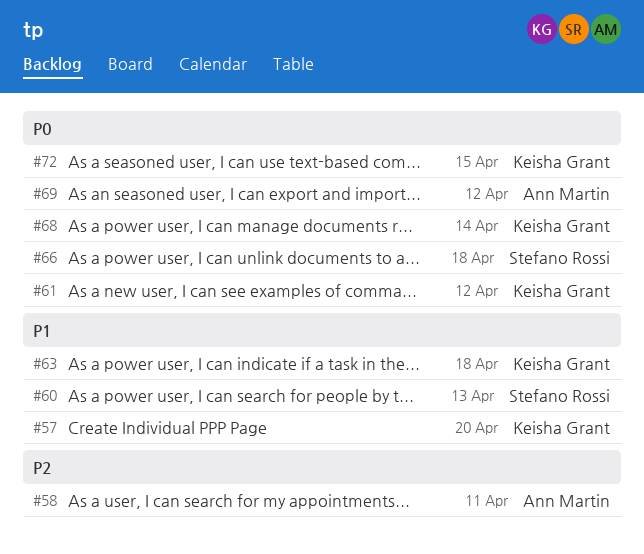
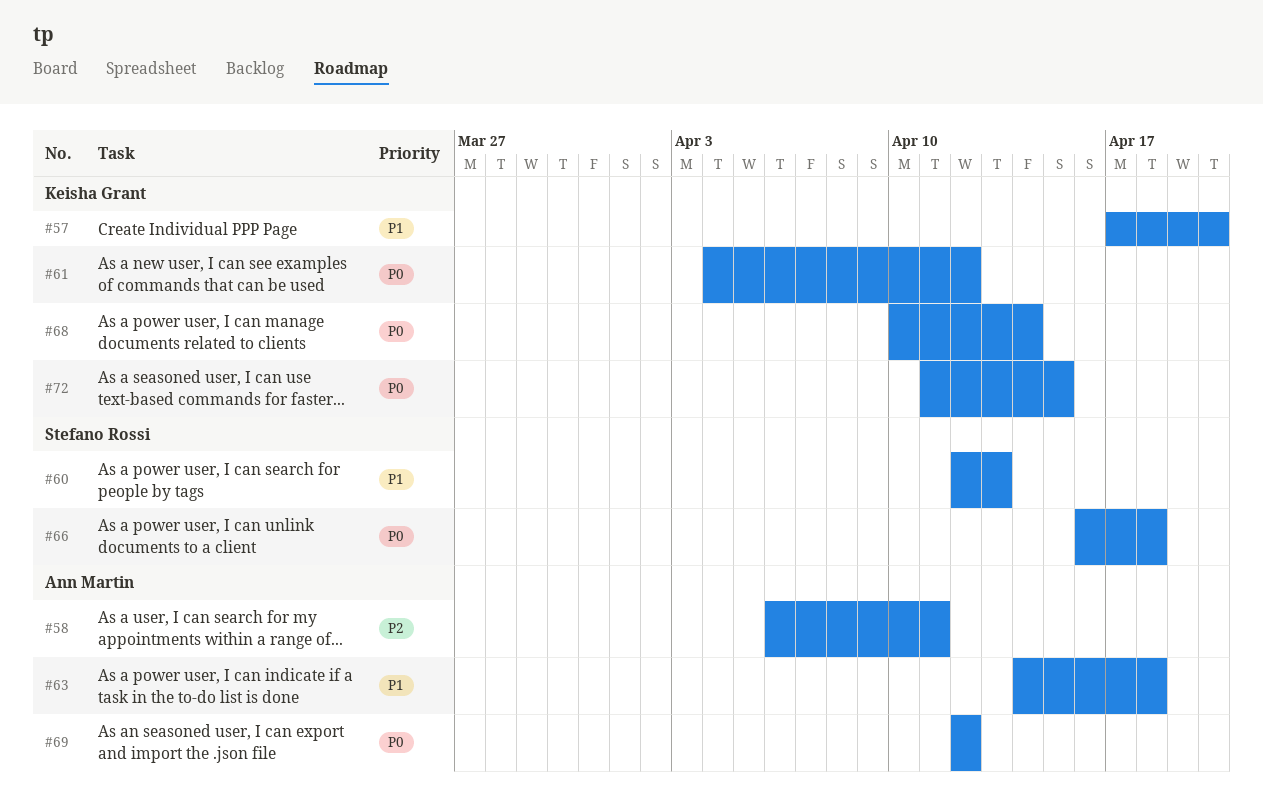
#63, owner: Keisha Grant -> Ann Martin

